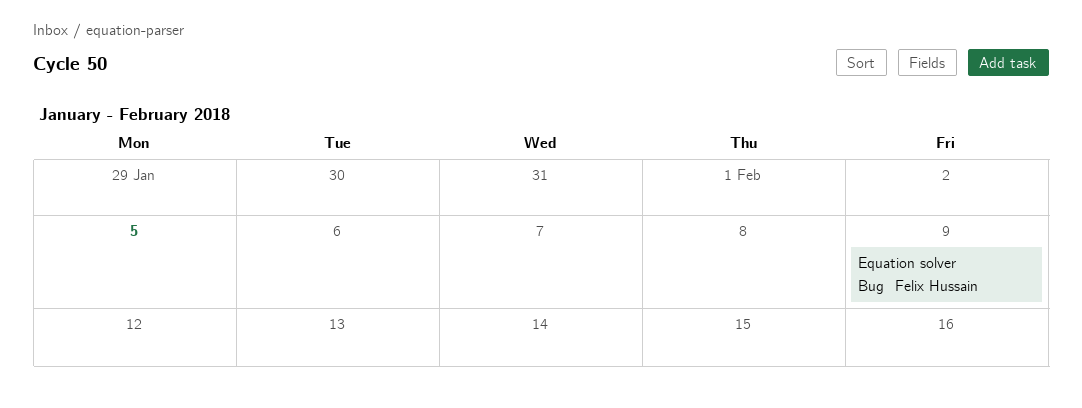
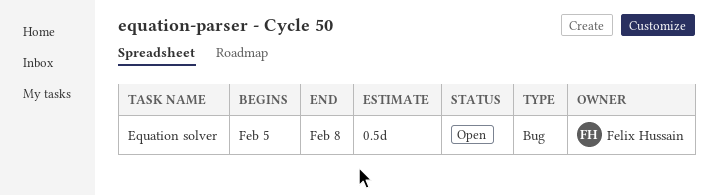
Equation solver, due: Feb 9 -> Feb 8

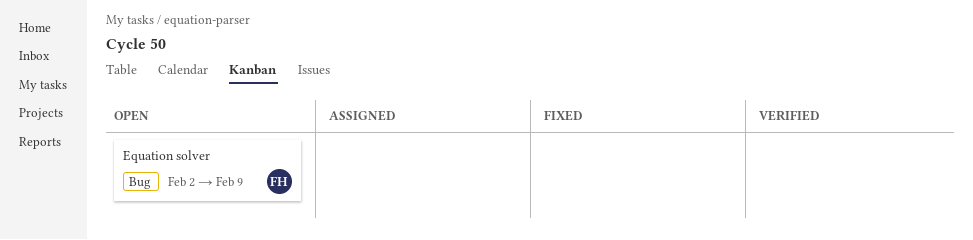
Equation solver, start: Feb 5 -> Feb 2
Equation solver, due: Feb 8 -> Feb 9

